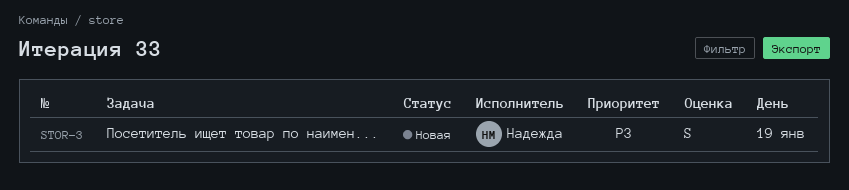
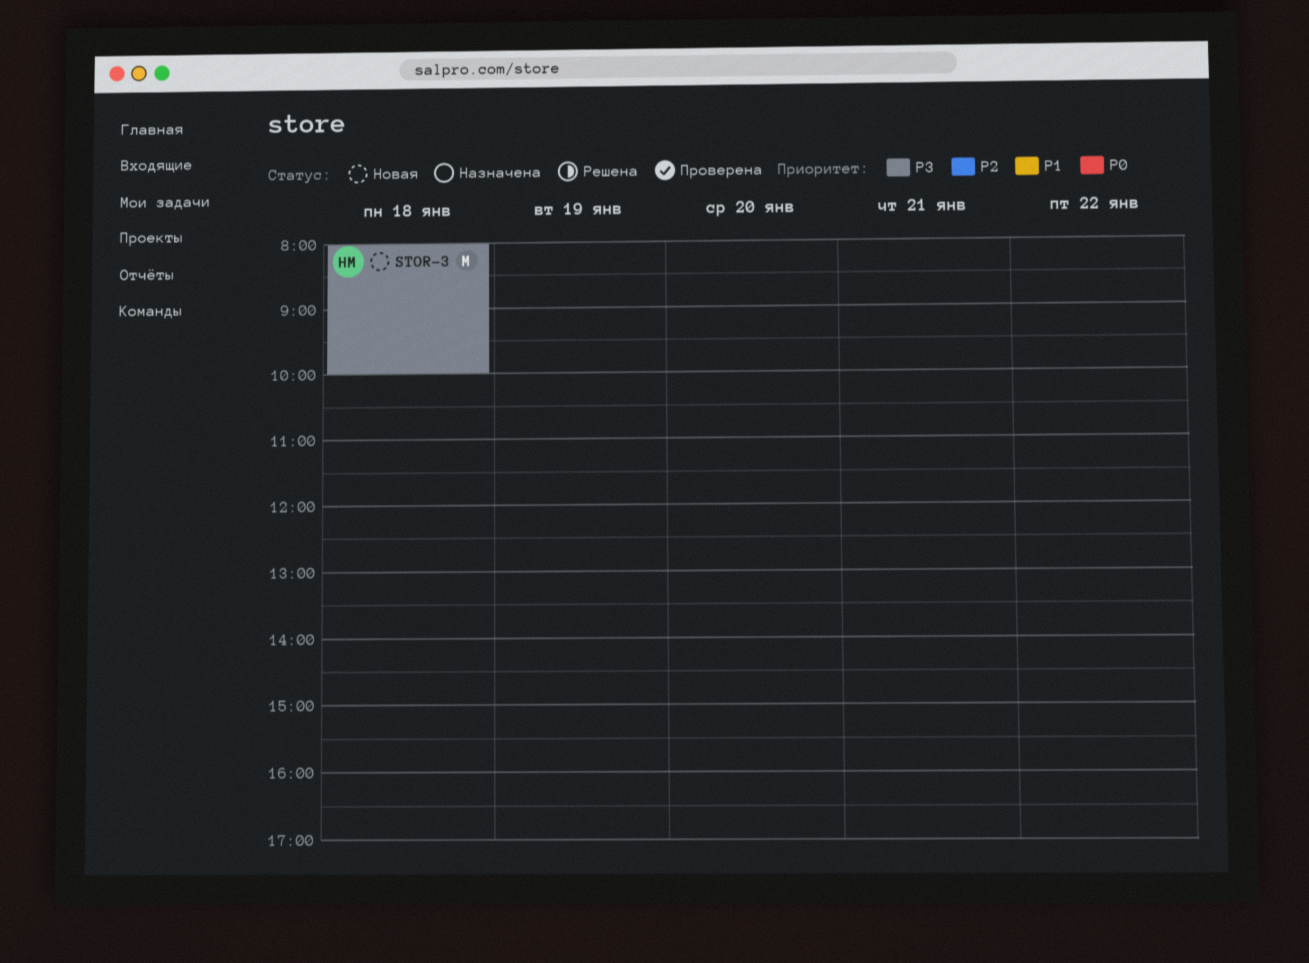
STOR-3, estimate: S -> M
STOR-3, day: Jan 19 -> Jan 18

